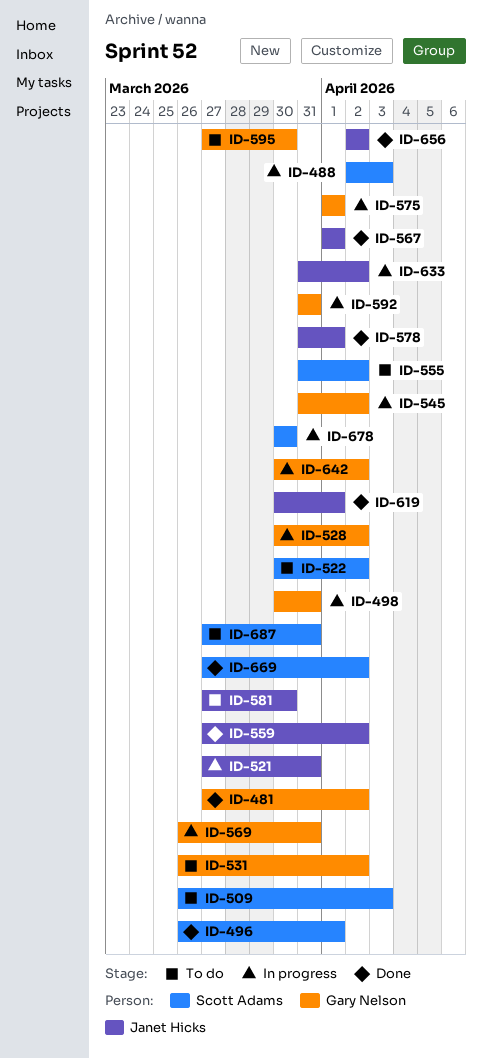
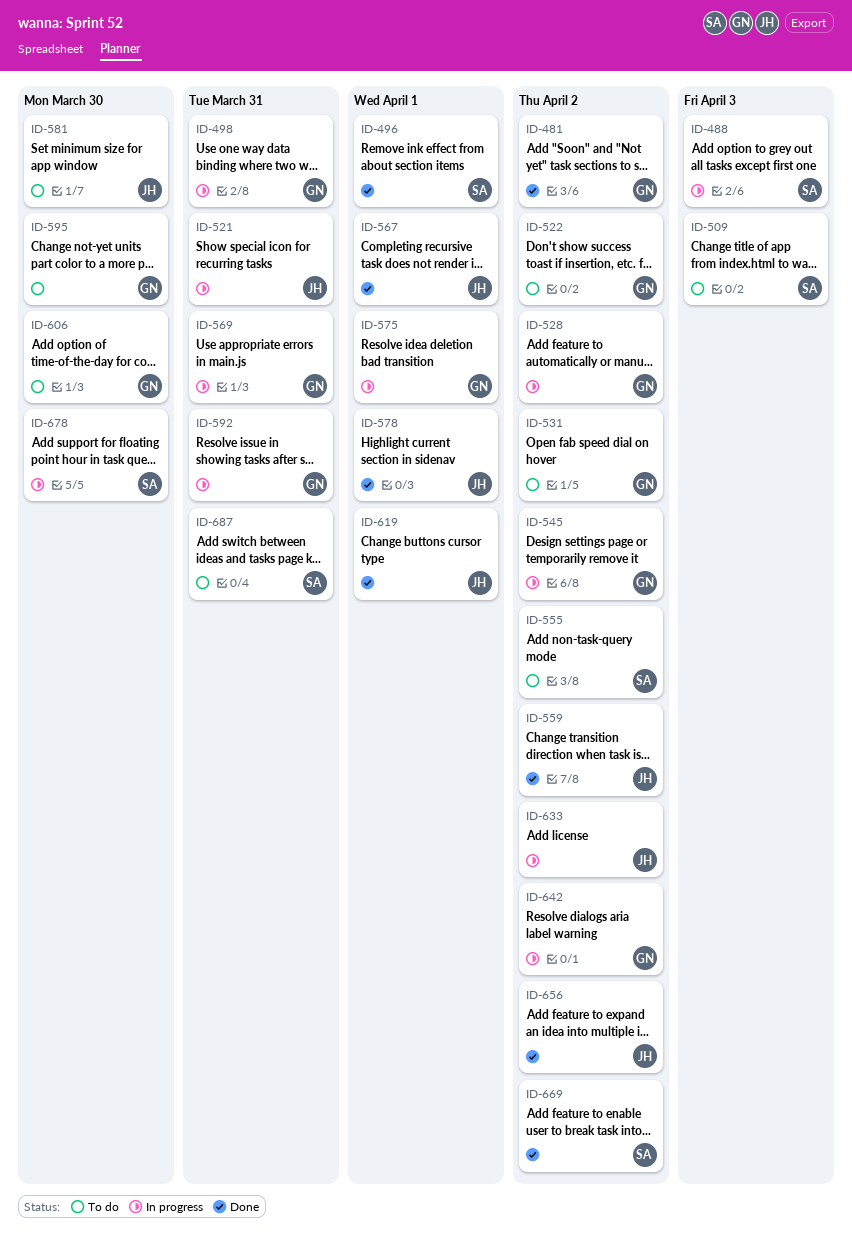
ID-522, owner: Scott Adams -> Gary Nelson
ID-606: none -> present

